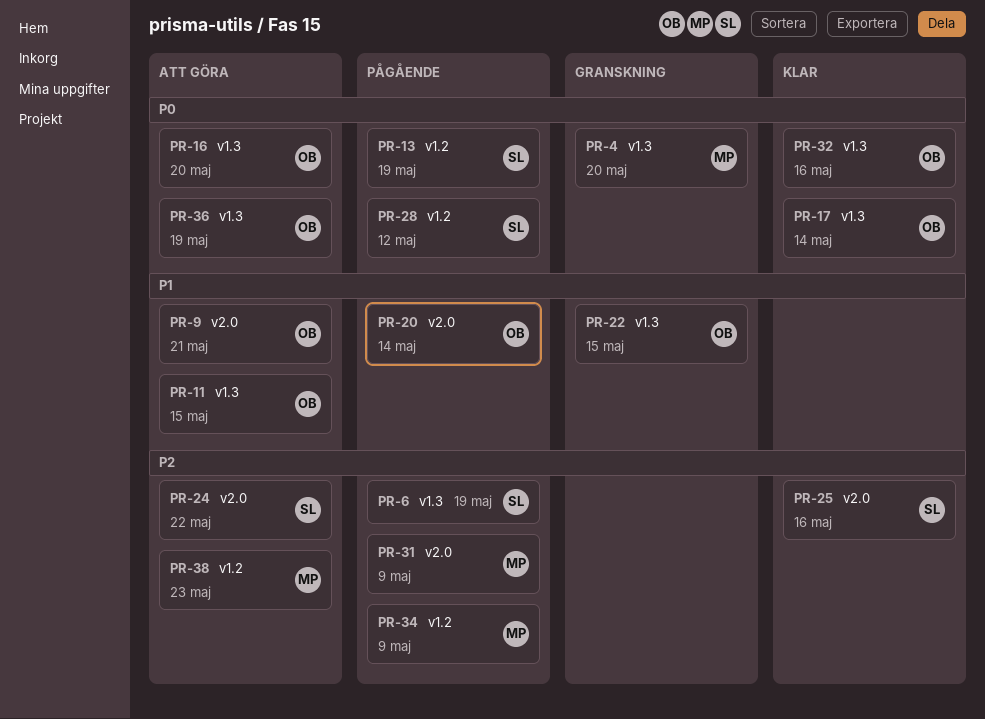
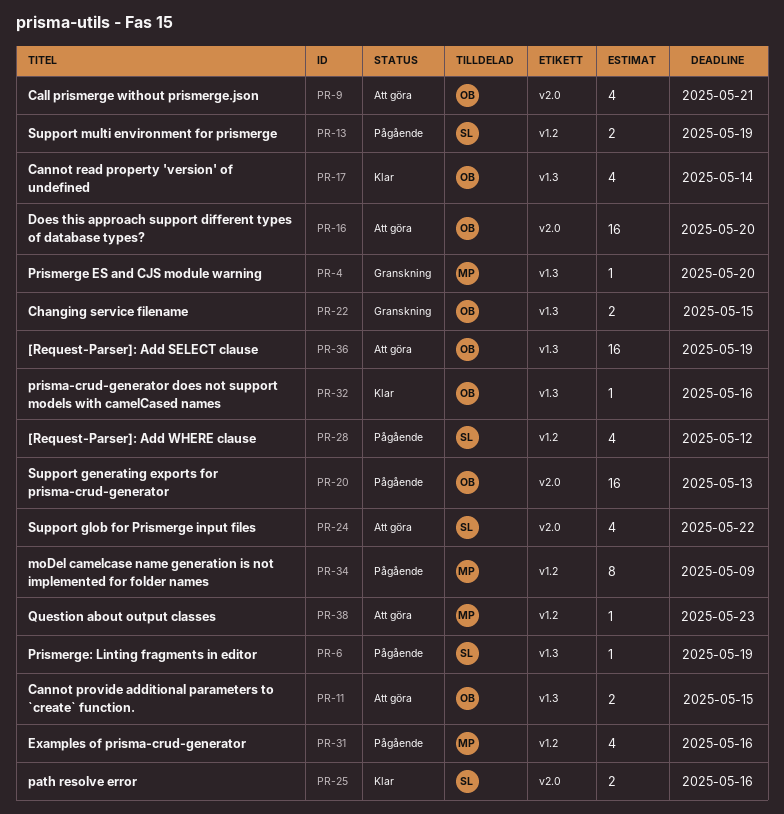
PR-16, label: v1.3 -> v2.0
PR-20, due: May 14 -> May 13
PR-31, label: v2.0 -> v1.2
PR-31, due: May 9 -> May 16

